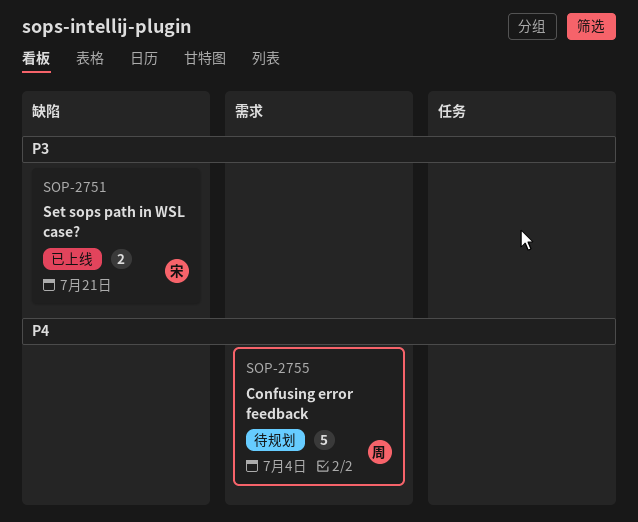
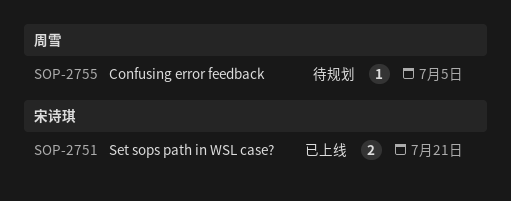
SOP-2755, estimate: 5 -> 1
SOP-2755, due: Jul 4 -> Jul 5

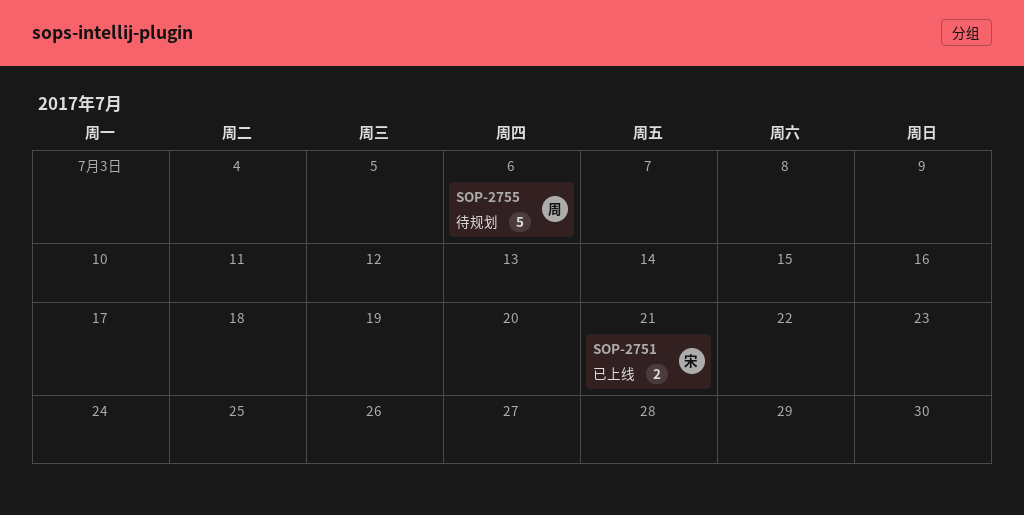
SOP-2755, estimate: 1 -> 5
SOP-2755, due: Jul 5 -> Jul 6

